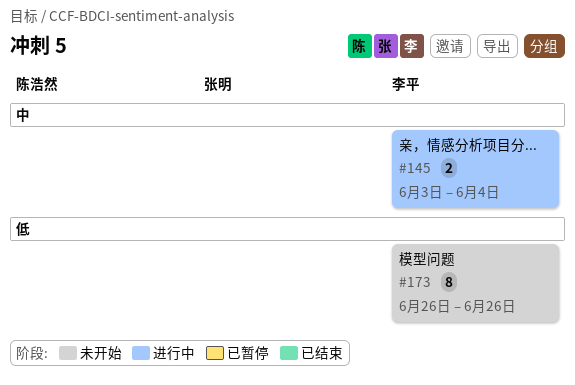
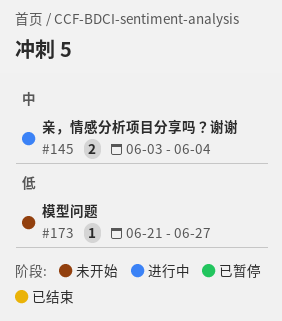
#173, estimate: 8 -> 1
#173, start: Jun 26 -> Jun 21
#173, due: Jun 26 -> Jun 27

